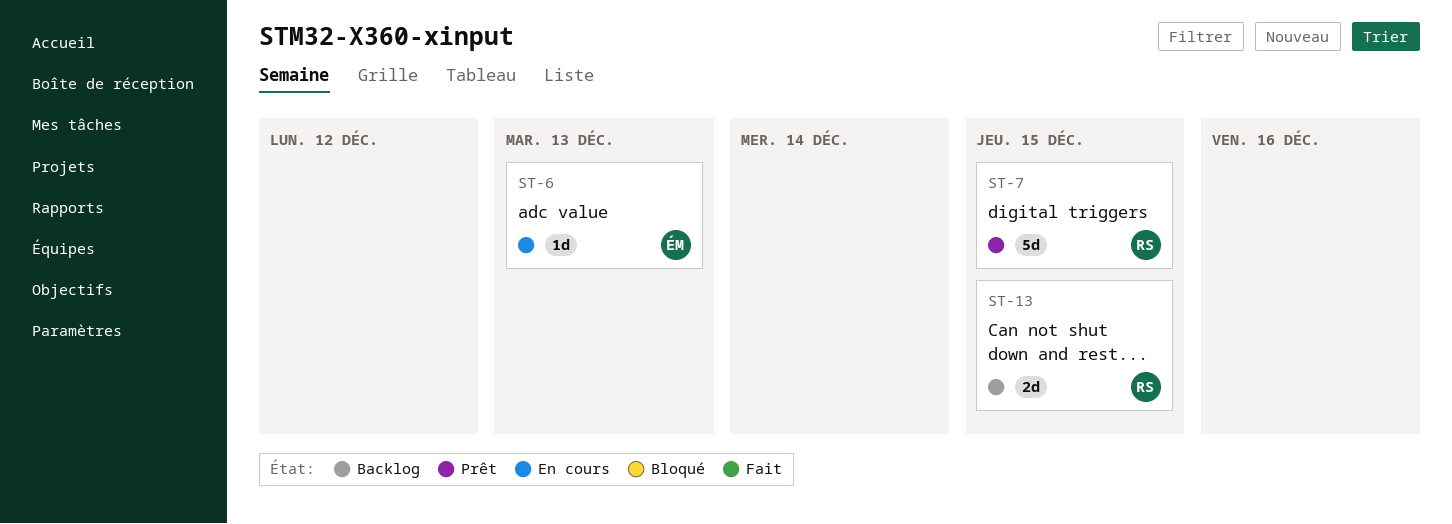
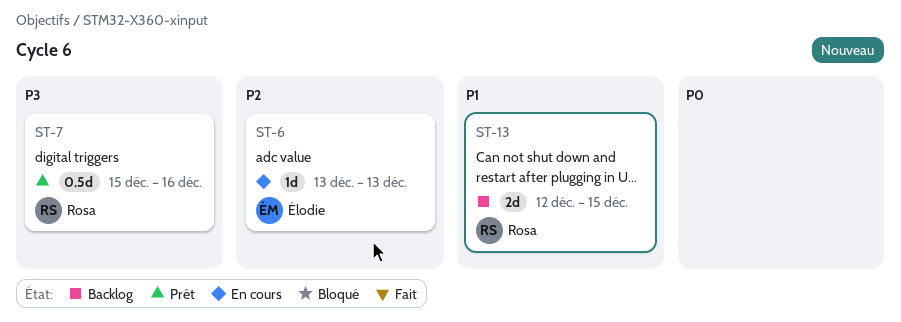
ST-7, estimate: 5d -> 0.5d
ST-7, due: Dec 15 -> Dec 16

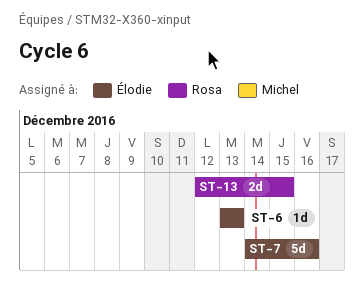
ST-7, owner: Rosa -> Élodie
ST-7, estimate: 0.5d -> 5d
ST-7, start: Dec 15 -> Dec 14

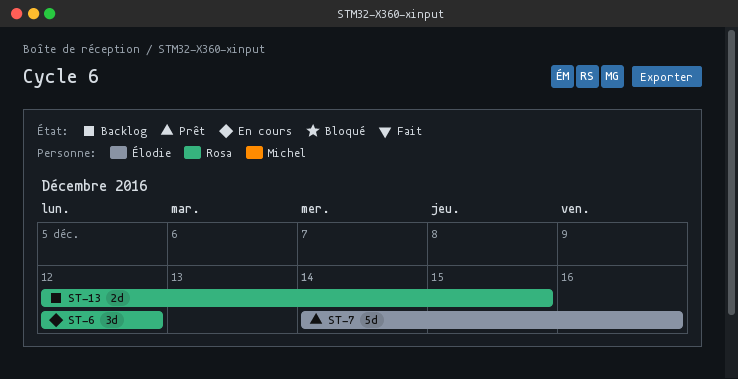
ST-6, owner: Élodie -> Rosa
ST-6, estimate: 1d -> 3d
ST-6, start: Dec 13 -> Dec 12
ST-6, due: Dec 13 -> Dec 12

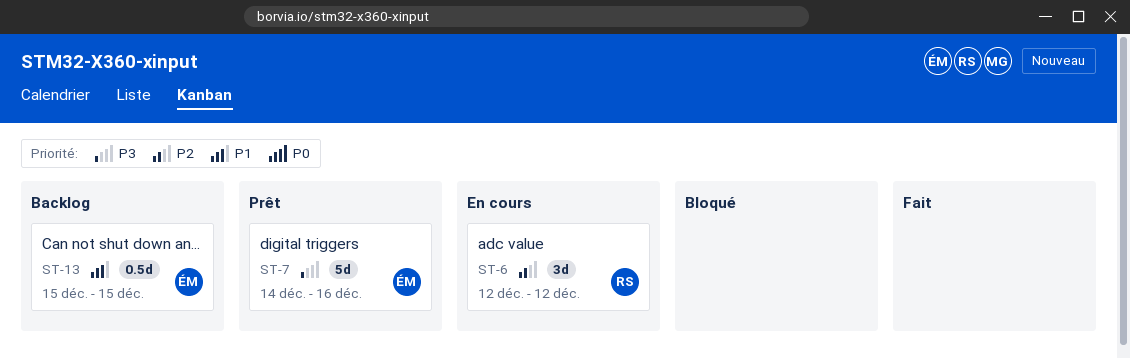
ST-13, owner: Rosa -> Élodie
ST-13, estimate: 2d -> 0.5d
ST-13, start: Dec 12 -> Dec 15

